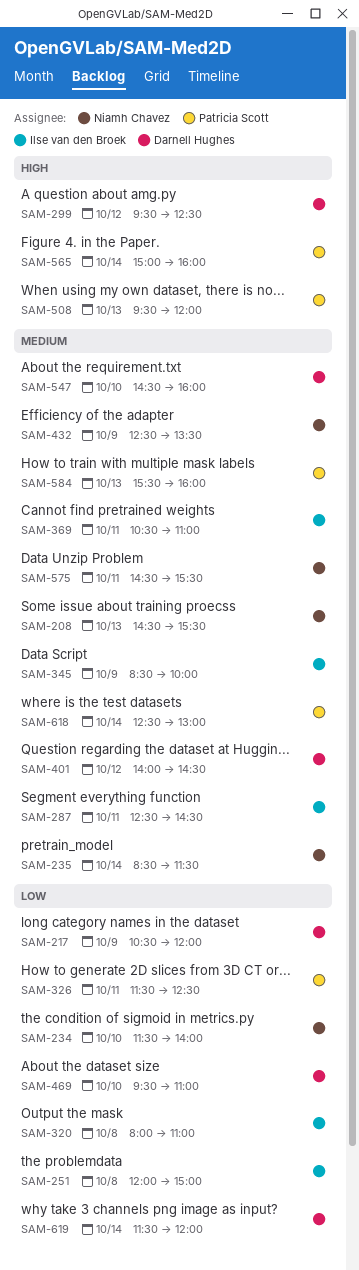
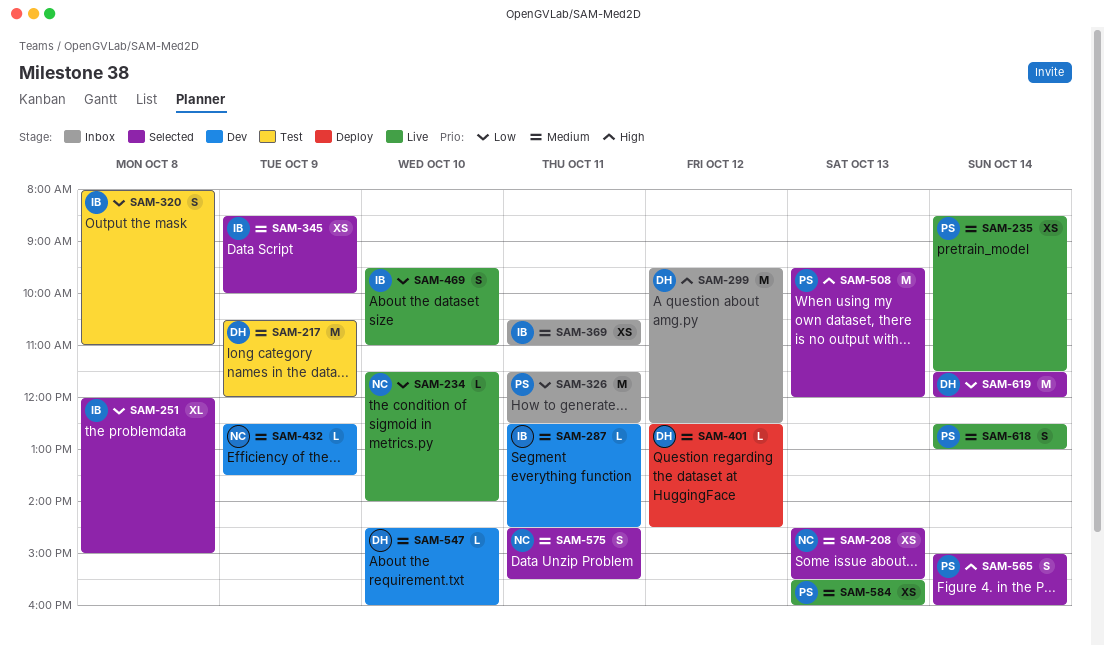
SAM-217, priority: Low -> Medium
SAM-235, owner: Niamh Chavez -> Patricia Scott
SAM-401, begins: 14:00 -> 12:30
SAM-469, owner: Darnell Hughes -> Ilse van den Broek

